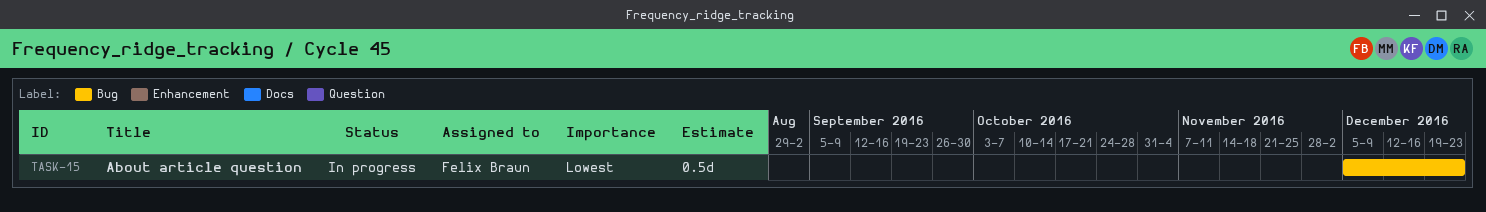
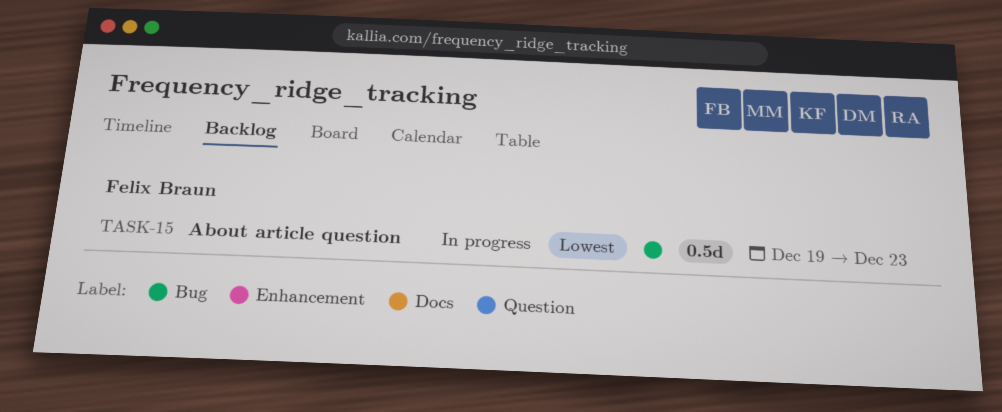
TASK-15, start: Dec 5 -> Dec 19

